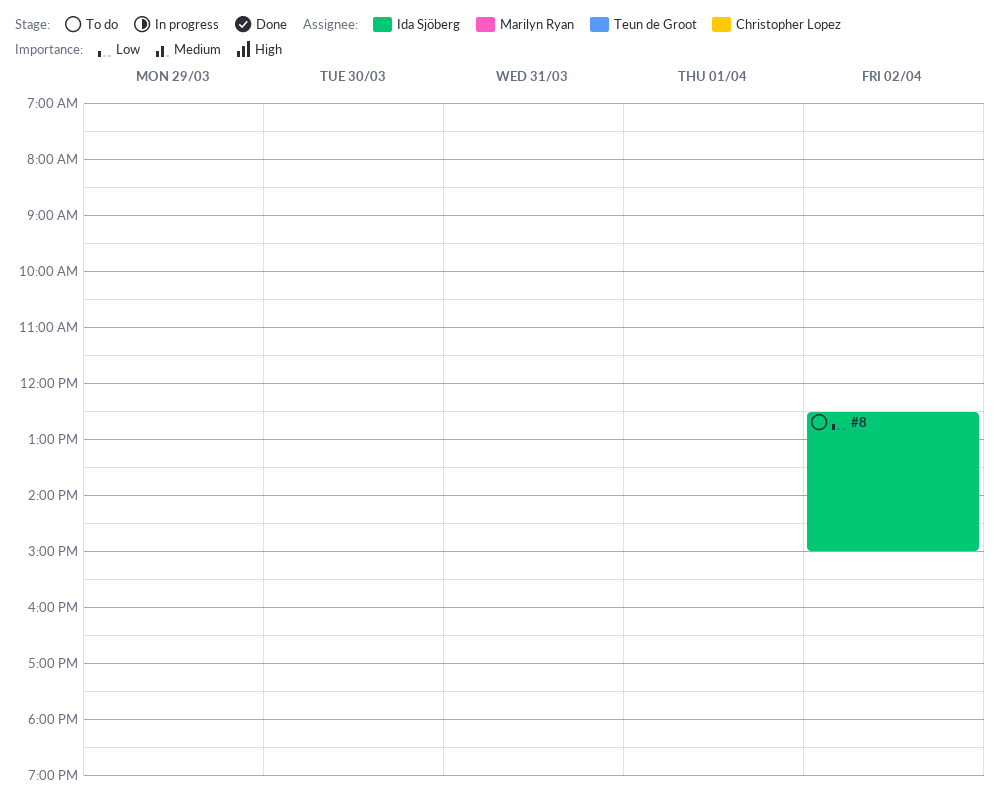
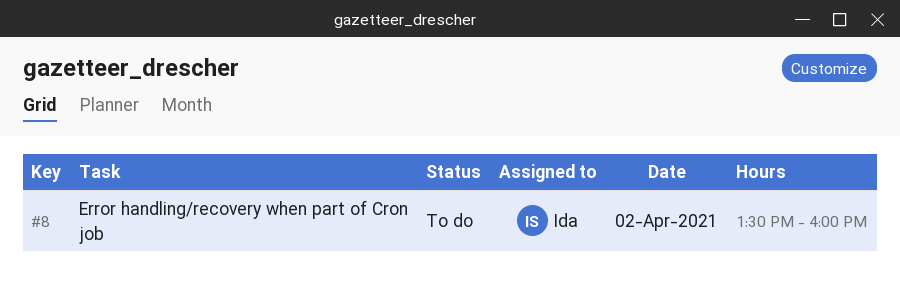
#8, begins: 12:30 -> 13:30
#8, ends: 15:00 -> 16:00

